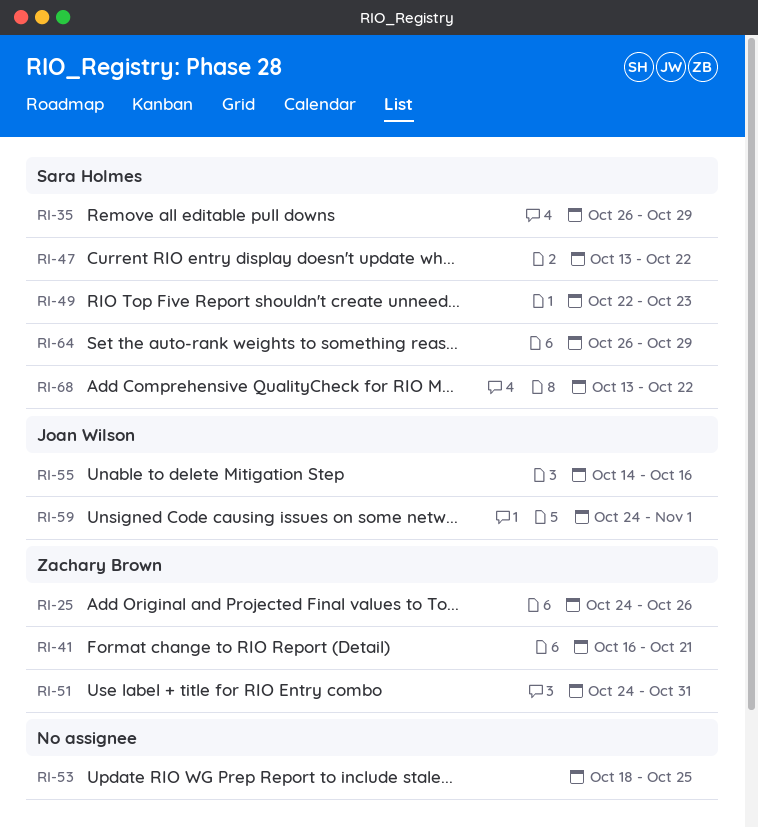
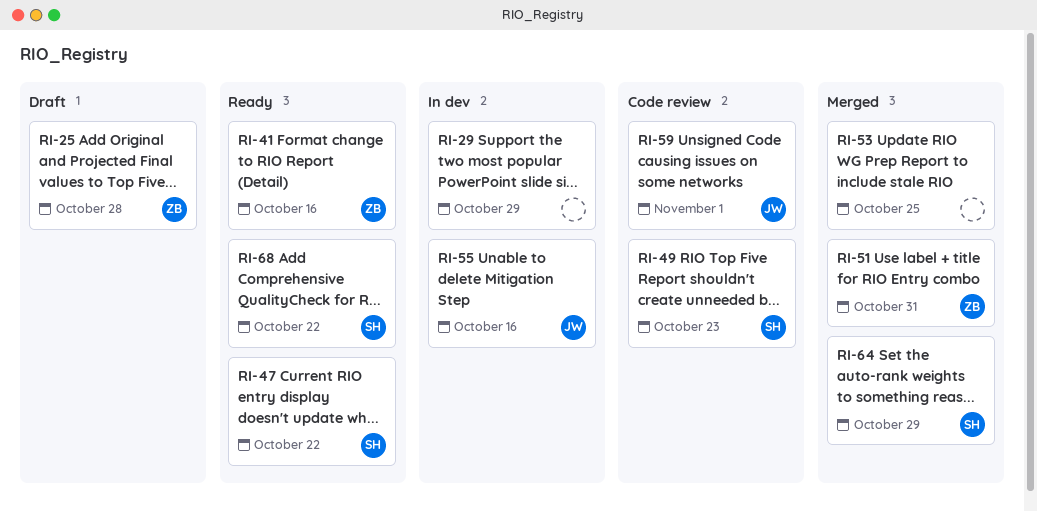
RI-25, due: Oct 26 -> Oct 28
RI-29: none -> present
RI-35: present -> none
RI-41, due: Oct 21 -> Oct 16

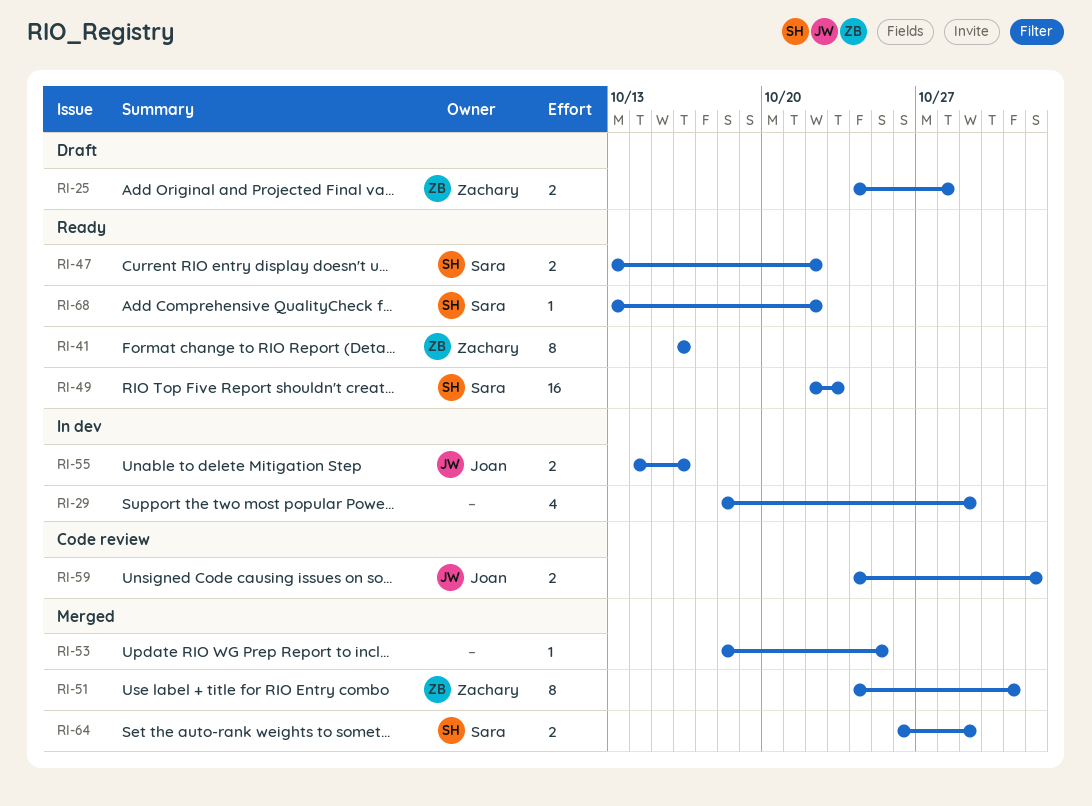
RI-49, status: Code review -> Ready

